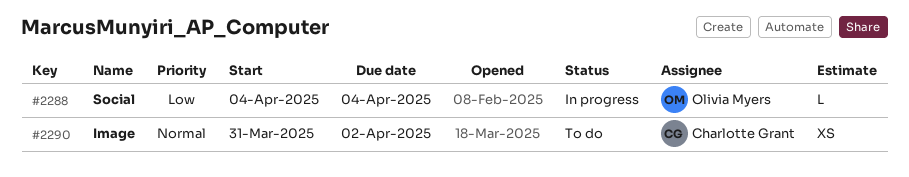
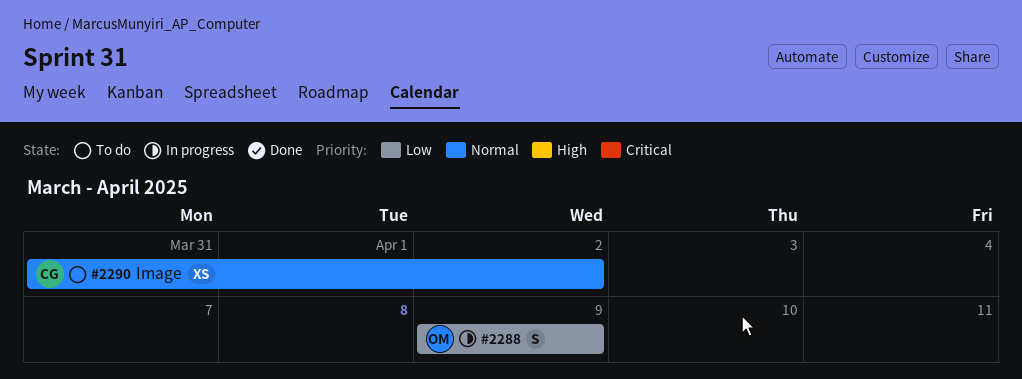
#2288, estimate: L -> S
#2288, start: Apr 4 -> Apr 9
#2288, due: Apr 4 -> Apr 9

